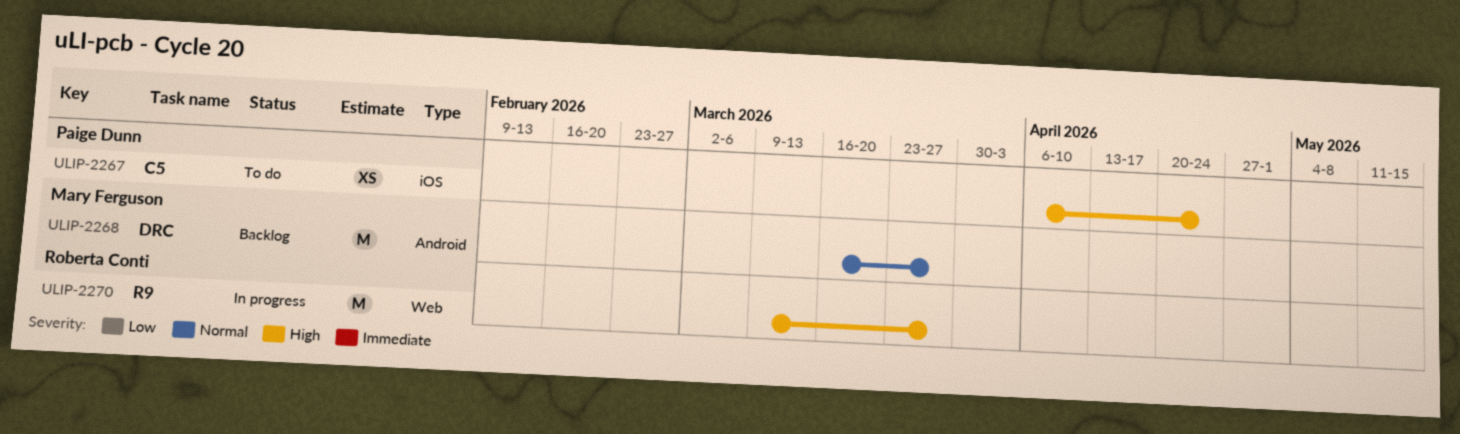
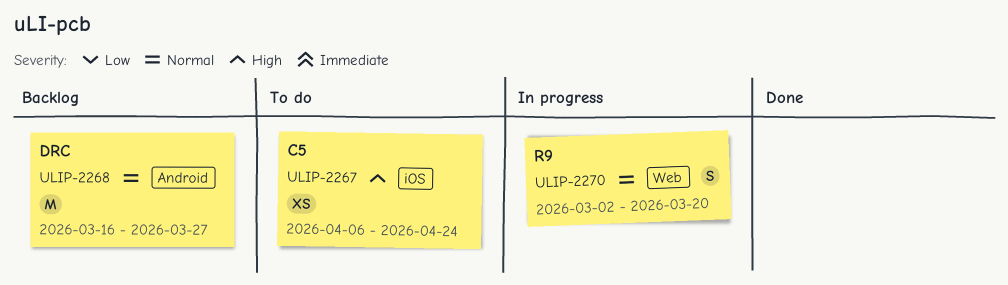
ULIP-2270, priority: High -> Normal
ULIP-2270, estimate: M -> S
ULIP-2270, start: Mar 9 -> Mar 2
ULIP-2270, due: Mar 27 -> Mar 20

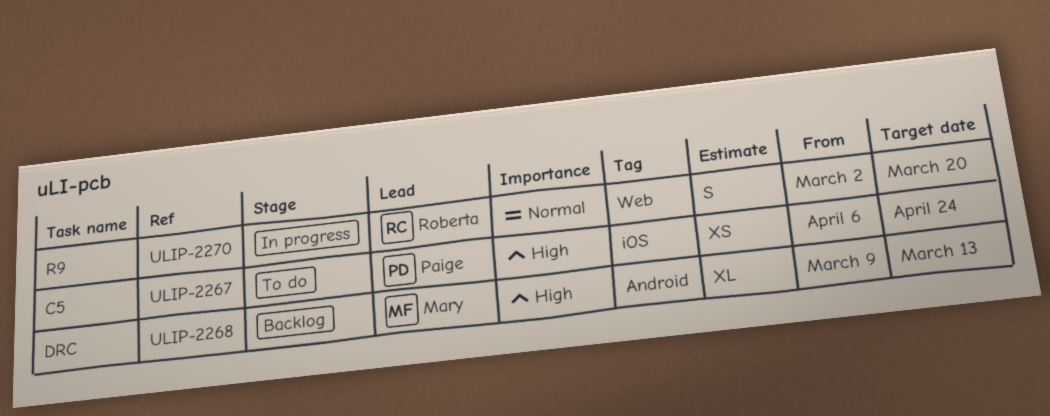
ULIP-2268, priority: Normal -> High
ULIP-2268, estimate: M -> XL
ULIP-2268, start: Mar 16 -> Mar 9
ULIP-2268, due: Mar 27 -> Mar 13

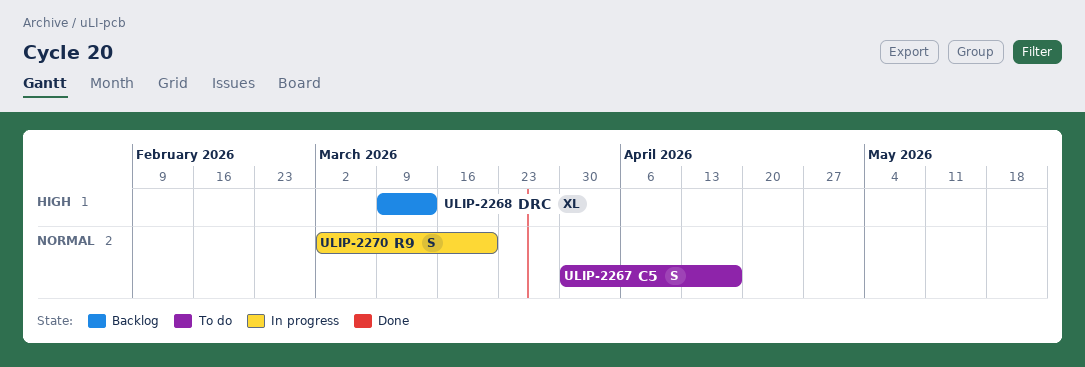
ULIP-2267, priority: High -> Normal
ULIP-2267, estimate: XS -> S
ULIP-2267, start: Apr 6 -> Mar 30
ULIP-2267, due: Apr 24 -> Apr 17

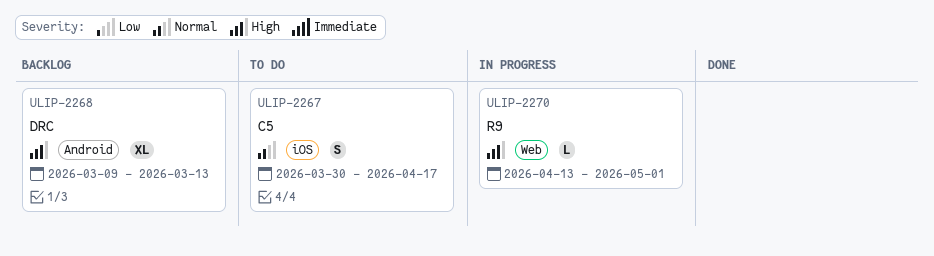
ULIP-2270, priority: Normal -> High
ULIP-2270, estimate: S -> L
ULIP-2270, start: Mar 2 -> Apr 13
ULIP-2270, due: Mar 20 -> May 1

